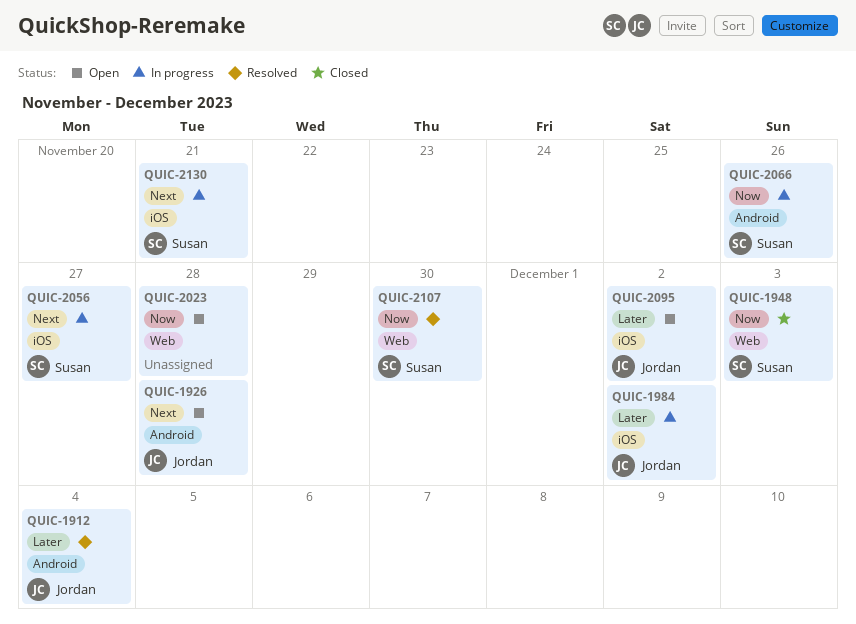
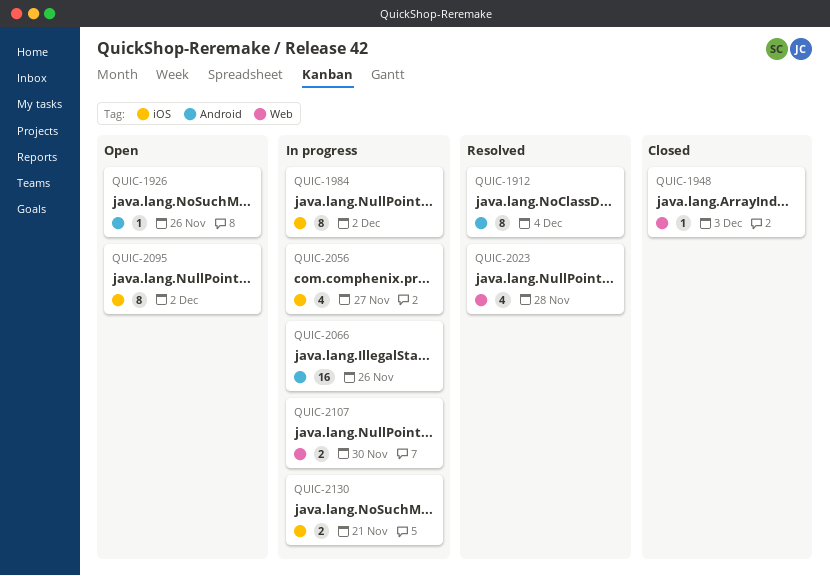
QUIC-1926, due: Nov 28 -> Nov 26
QUIC-2023, status: Open -> Resolved
QUIC-2107, status: Resolved -> In progress

